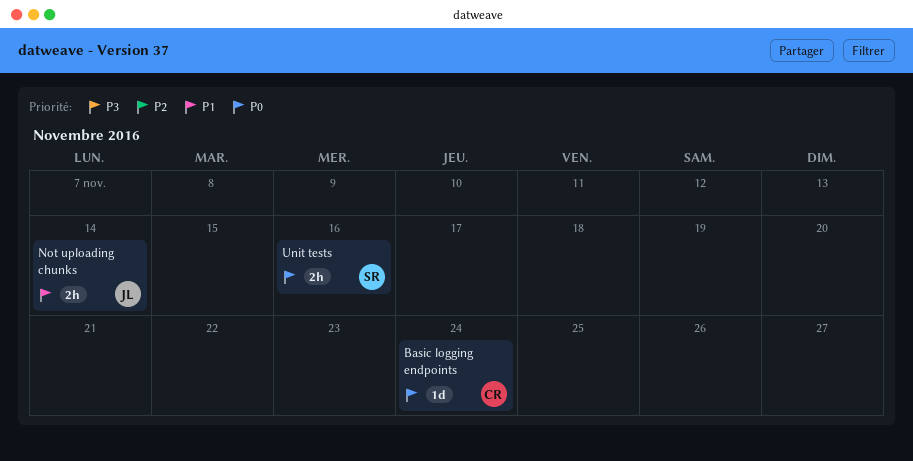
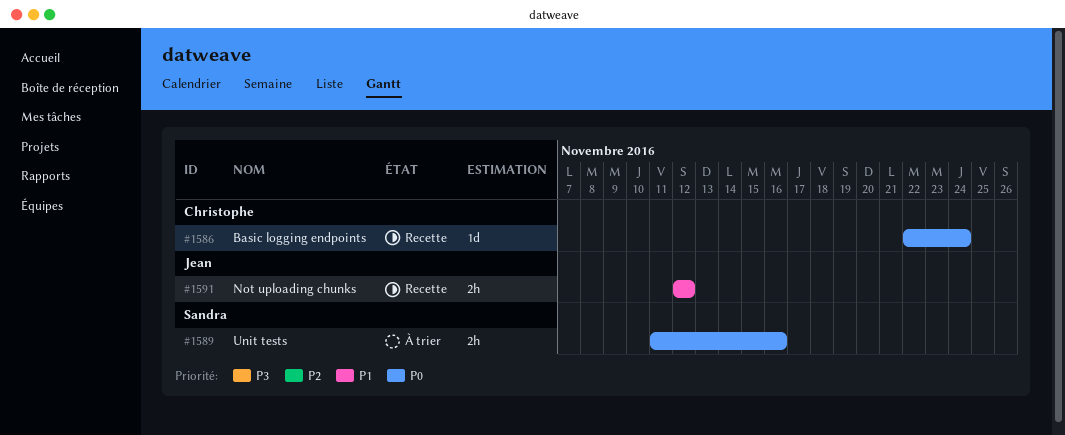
Not uploading chunks, due: Nov 14 -> Nov 12

